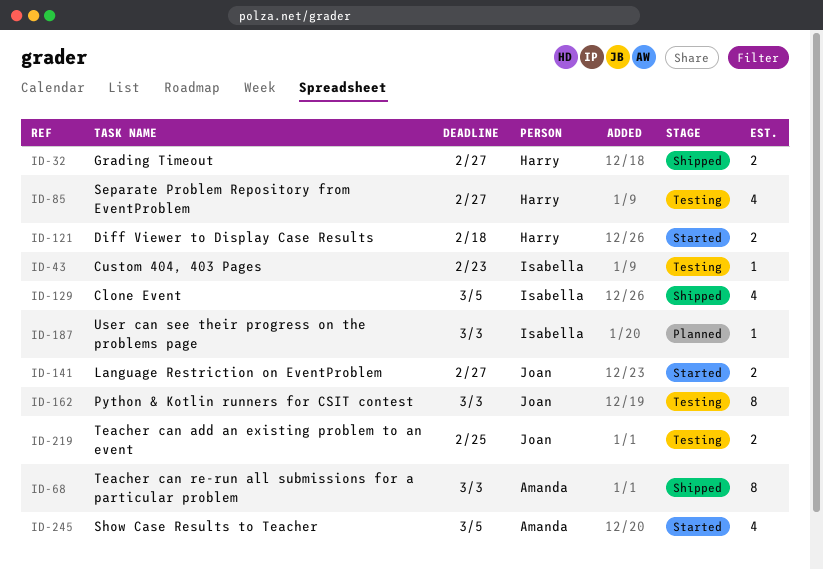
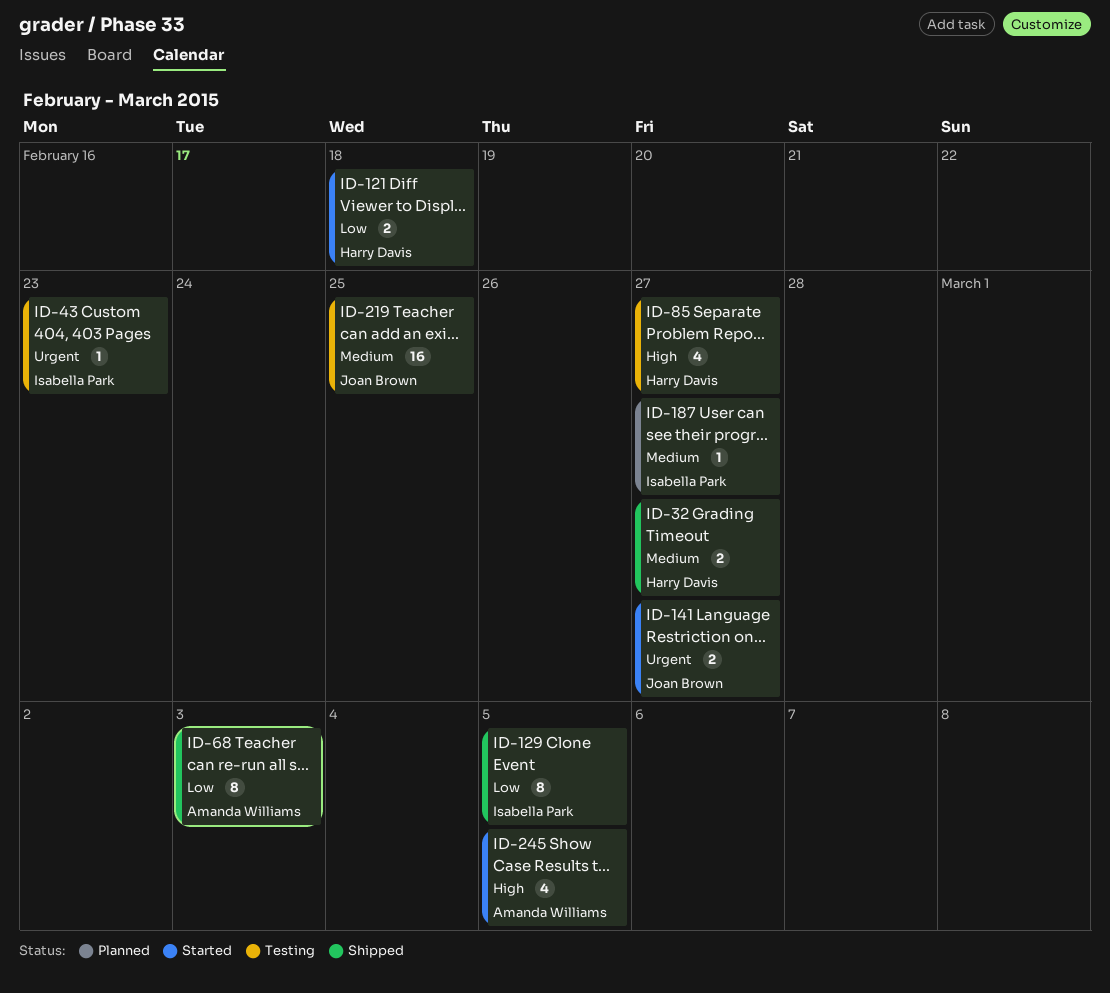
ID-129, estimate: 4 -> 8
ID-162: present -> none
ID-187, due: Mar 3 -> Feb 27
ID-219, estimate: 2 -> 16

